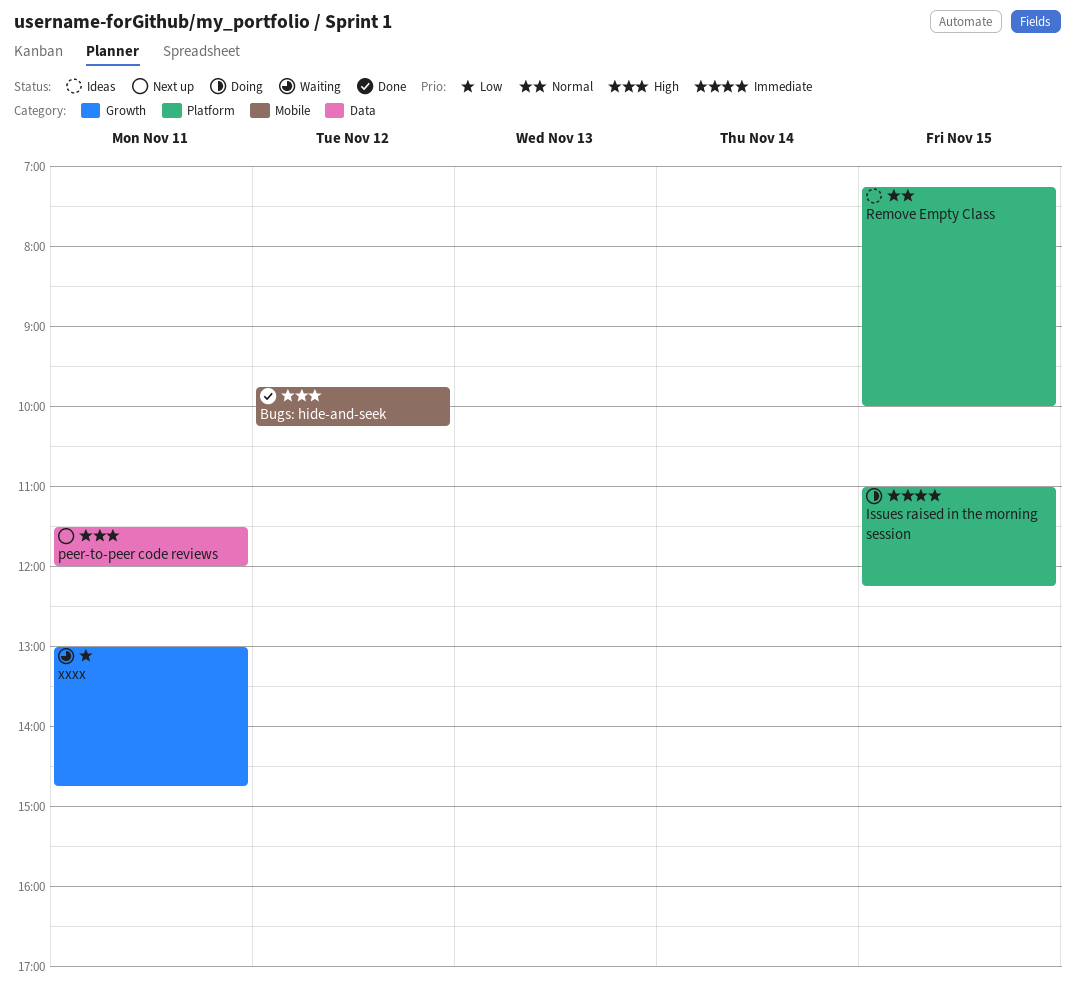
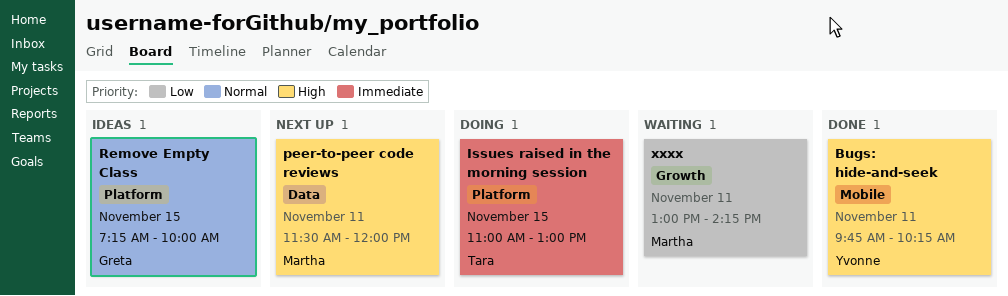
Bugs: hide-and-seek, day: Nov 12 -> Nov 11
Issues raised in the morning session, ends: 12:15 -> 13:00
xxxx, ends: 14:45 -> 14:15

